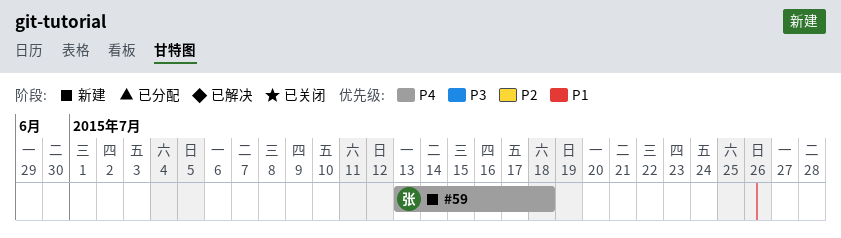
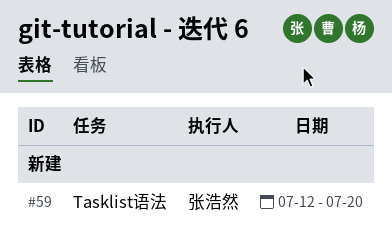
#59, start: Jul 13 -> Jul 12
#59, due: Jul 18 -> Jul 20

